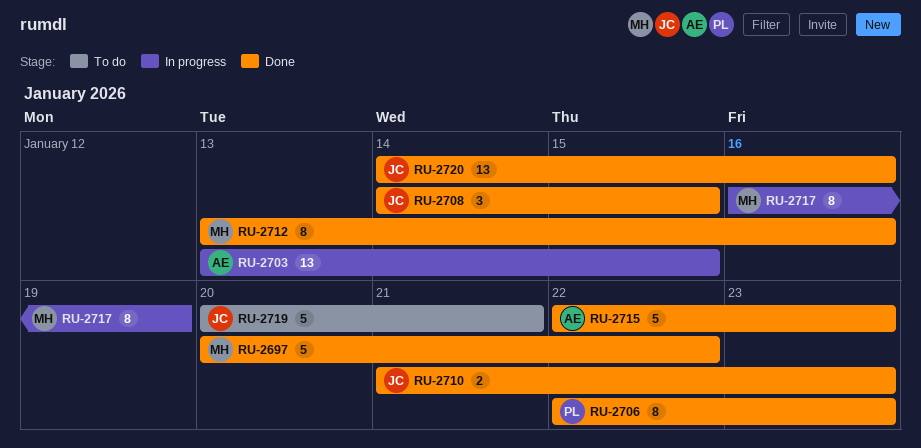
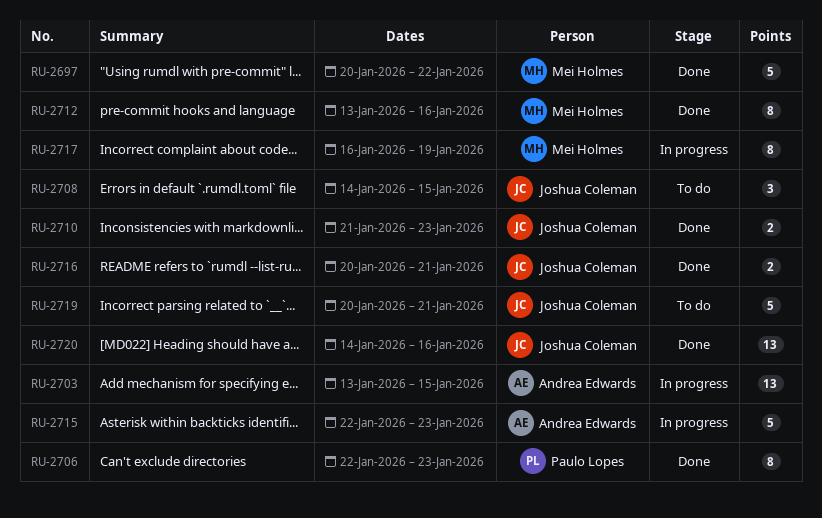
RU-2708, status: Done -> To do
RU-2715, status: Done -> In progress
RU-2716: none -> present

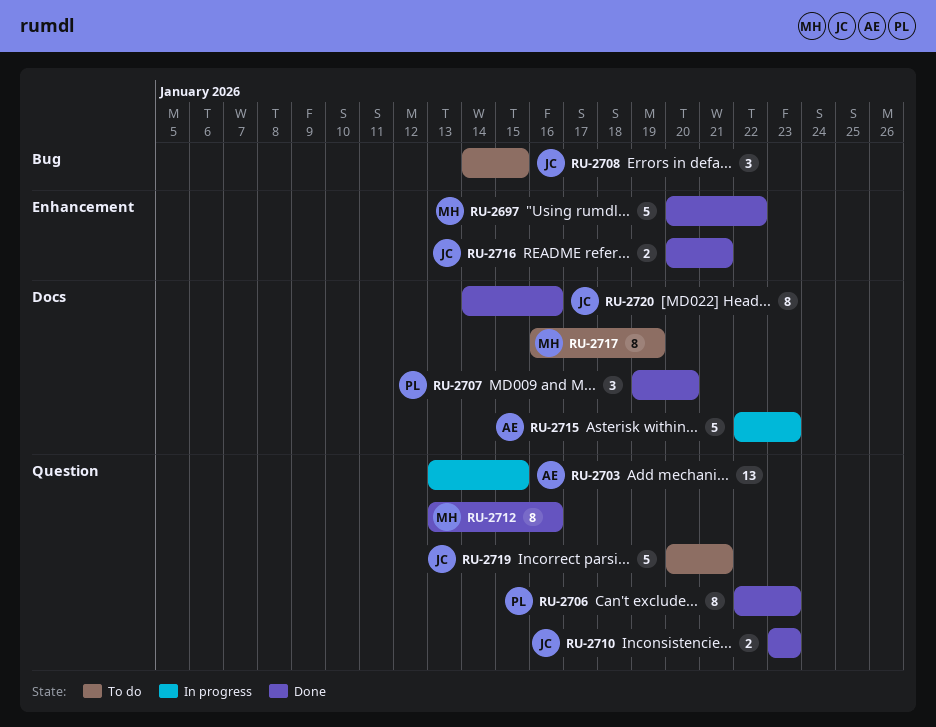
RU-2707: none -> present
RU-2710, start: Jan 21 -> Jan 23
RU-2717, status: In progress -> To do
RU-2720, estimate: 13 -> 8

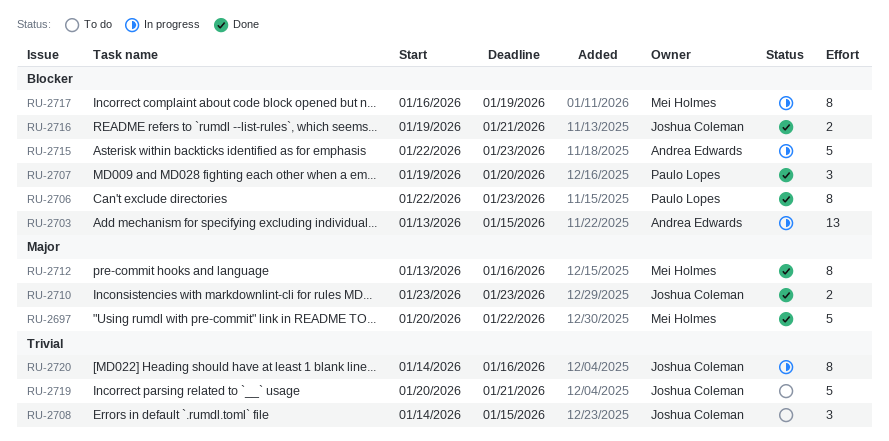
RU-2716, start: Jan 20 -> Jan 19
RU-2717, status: To do -> In progress
RU-2720, status: Done -> In progress

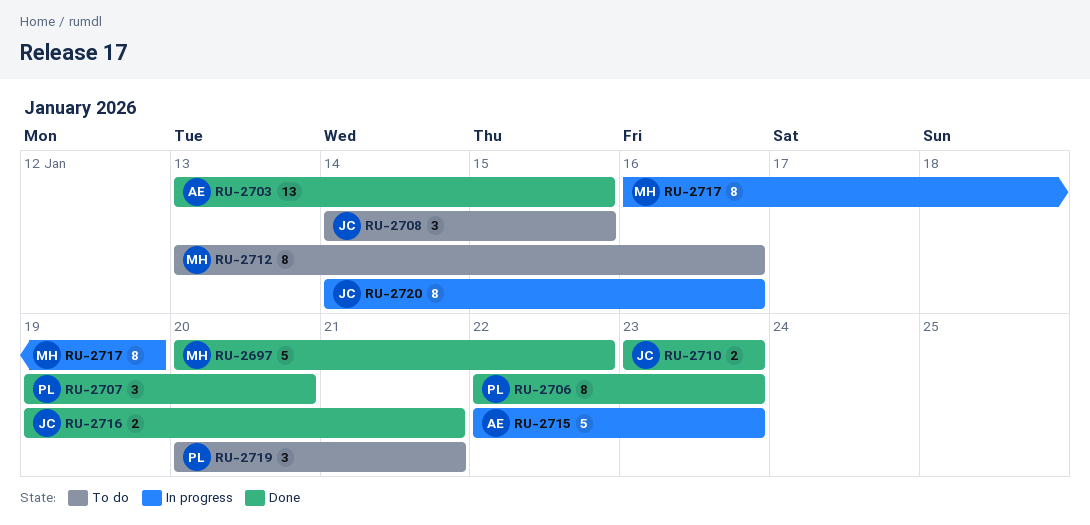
RU-2703, status: In progress -> Done
RU-2712, status: Done -> To do
RU-2719, owner: Joshua Coleman -> Paulo Lopes
RU-2719, estimate: 5 -> 3

